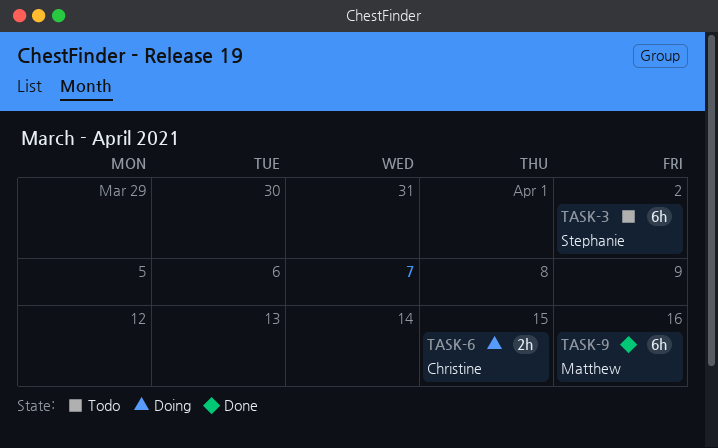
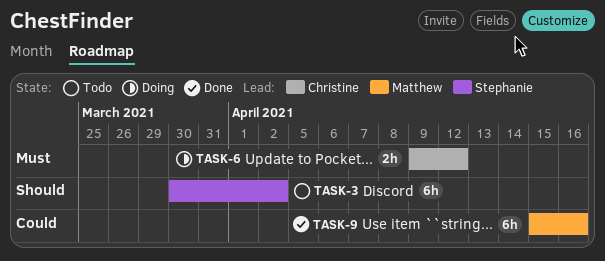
TASK-6, due: Apr 15 -> Apr 12

